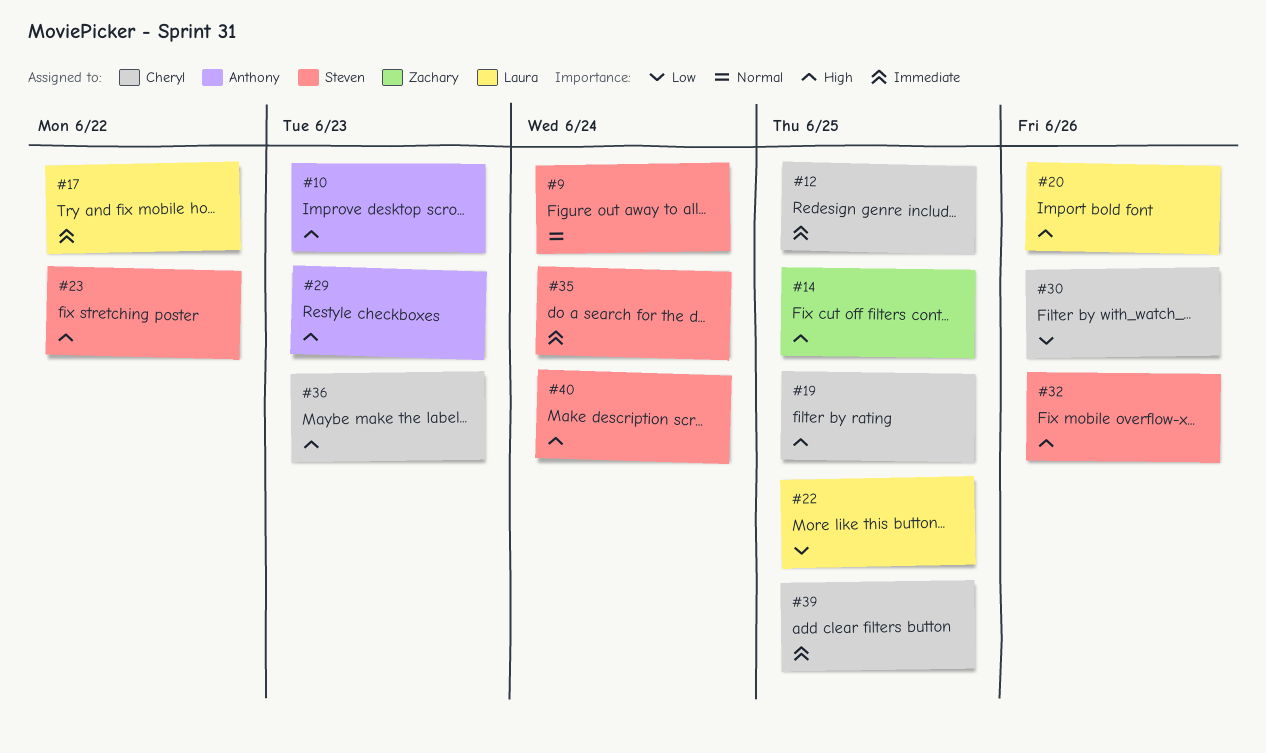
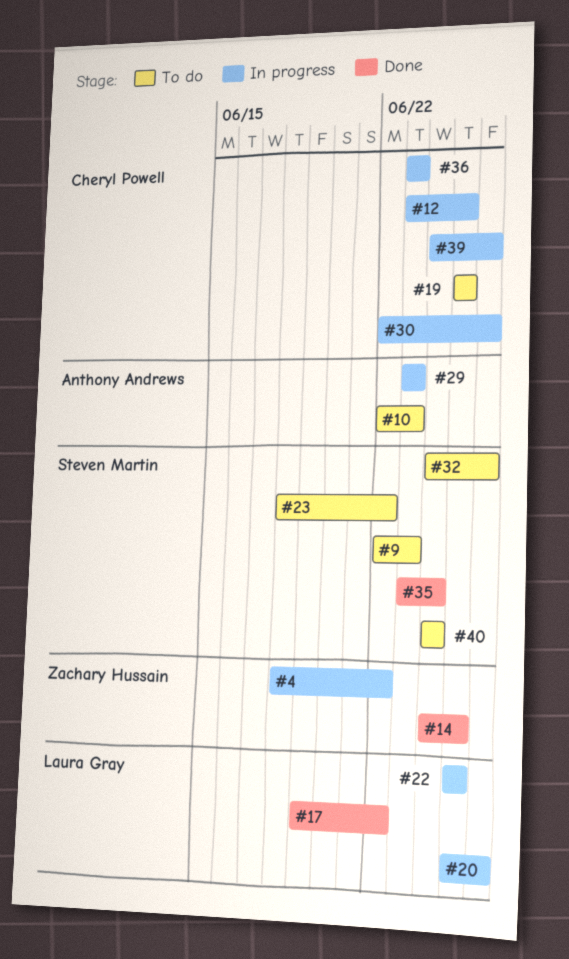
#4: none -> present
#9, due: Jun 24 -> Jun 23
#39, due: Jun 25 -> Jun 26

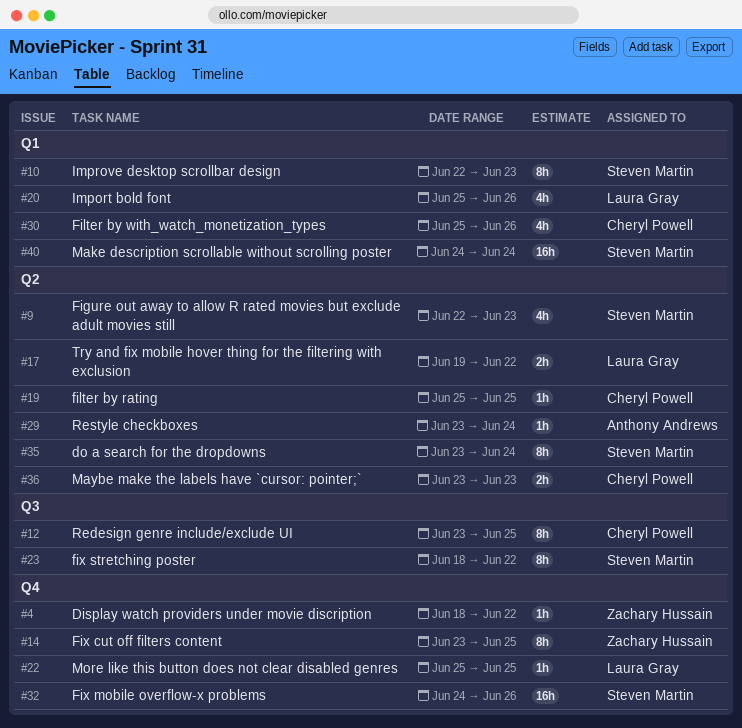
#10, owner: Anthony Andrews -> Steven Martin
#14, start: Jun 24 -> Jun 23
#29, due: Jun 23 -> Jun 24
#30, start: Jun 22 -> Jun 25
#39: present -> none

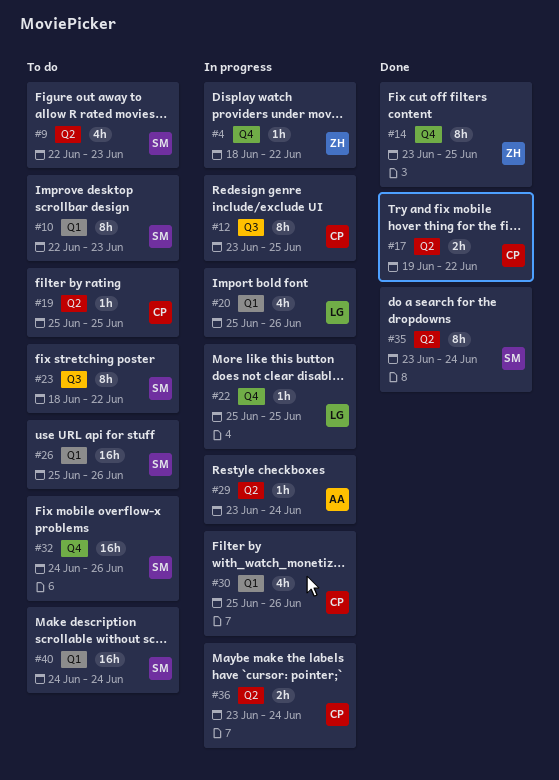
#17, owner: Laura Gray -> Cheryl Powell
#26: none -> present
#36, due: Jun 23 -> Jun 24

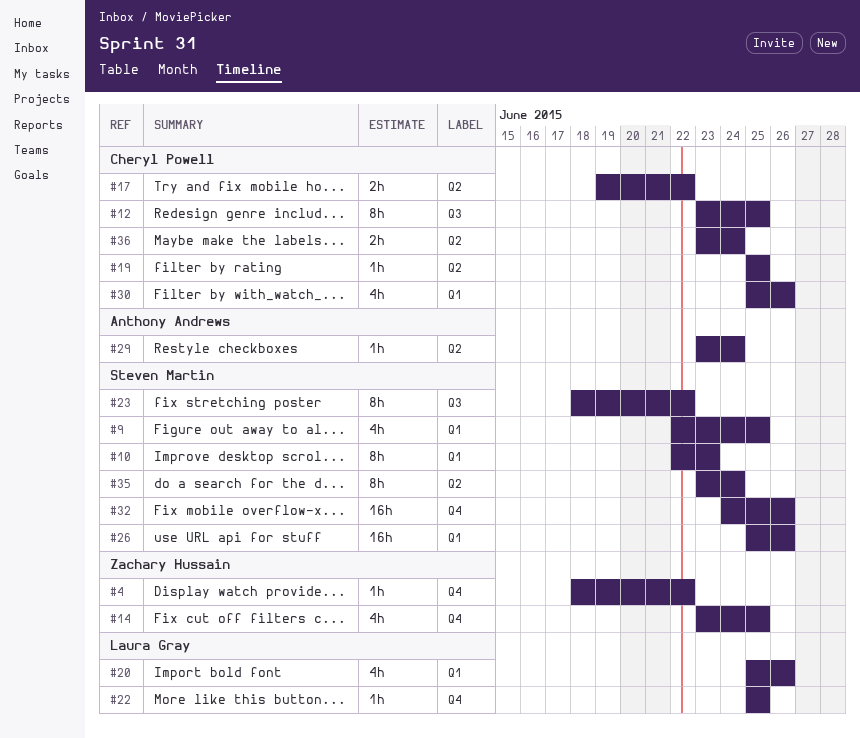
#9, label: Q2 -> Q1
#9, due: Jun 23 -> Jun 25
#14, estimate: 8h -> 4h
#40: present -> none

